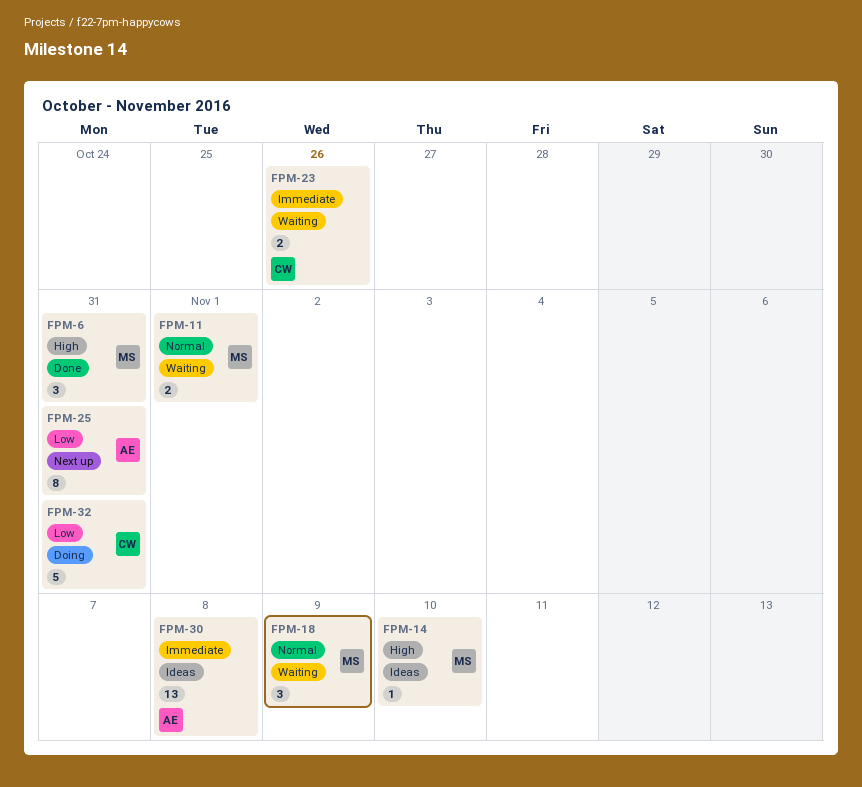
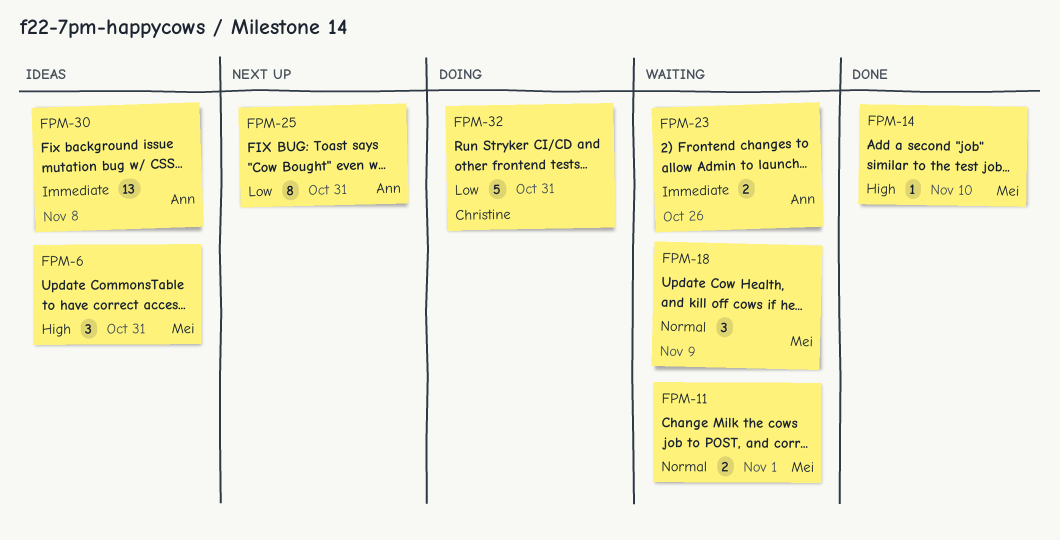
FPM-6, status: Done -> Ideas
FPM-14, status: Ideas -> Done
FPM-23, owner: Christine -> Ann

